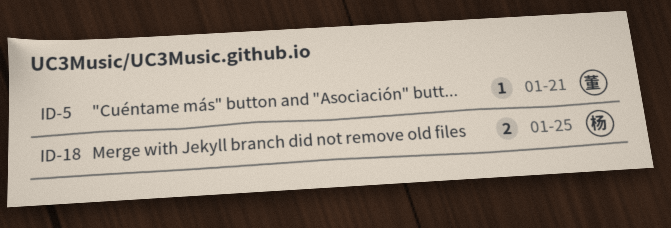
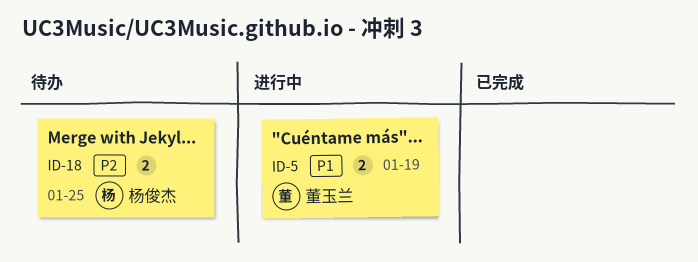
ID-5, estimate: 1 -> 2
ID-5, due: Jan 21 -> Jan 19

